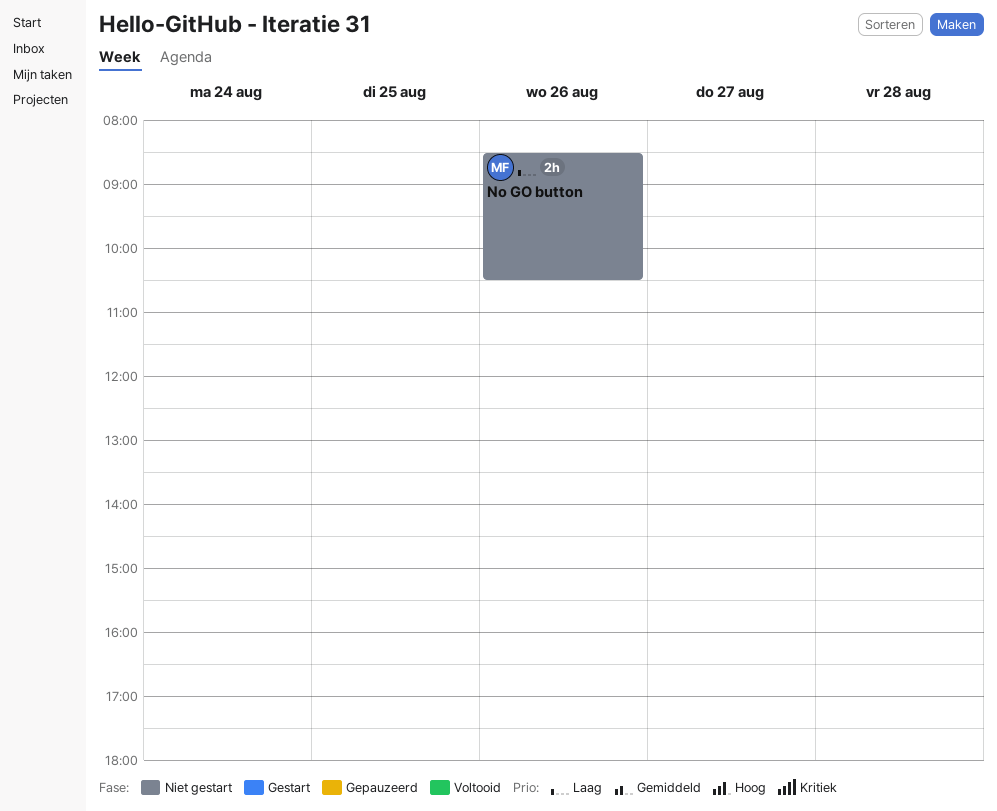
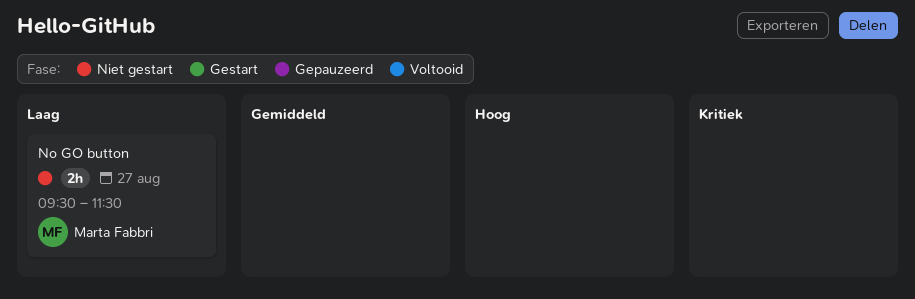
No GO button, day: Aug 26 -> Aug 27
No GO button, begins: 08:30 -> 09:30
No GO button, ends: 10:30 -> 11:30

